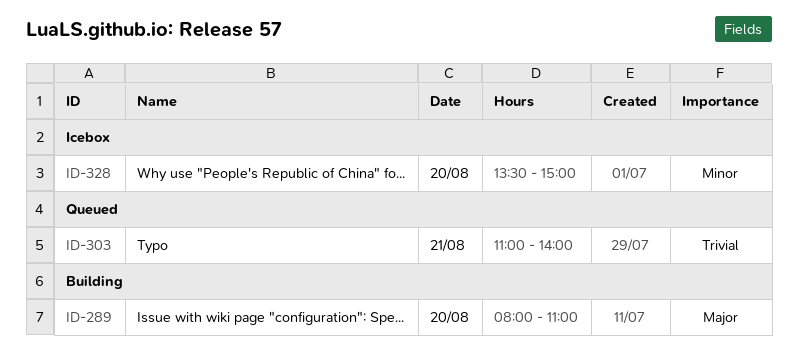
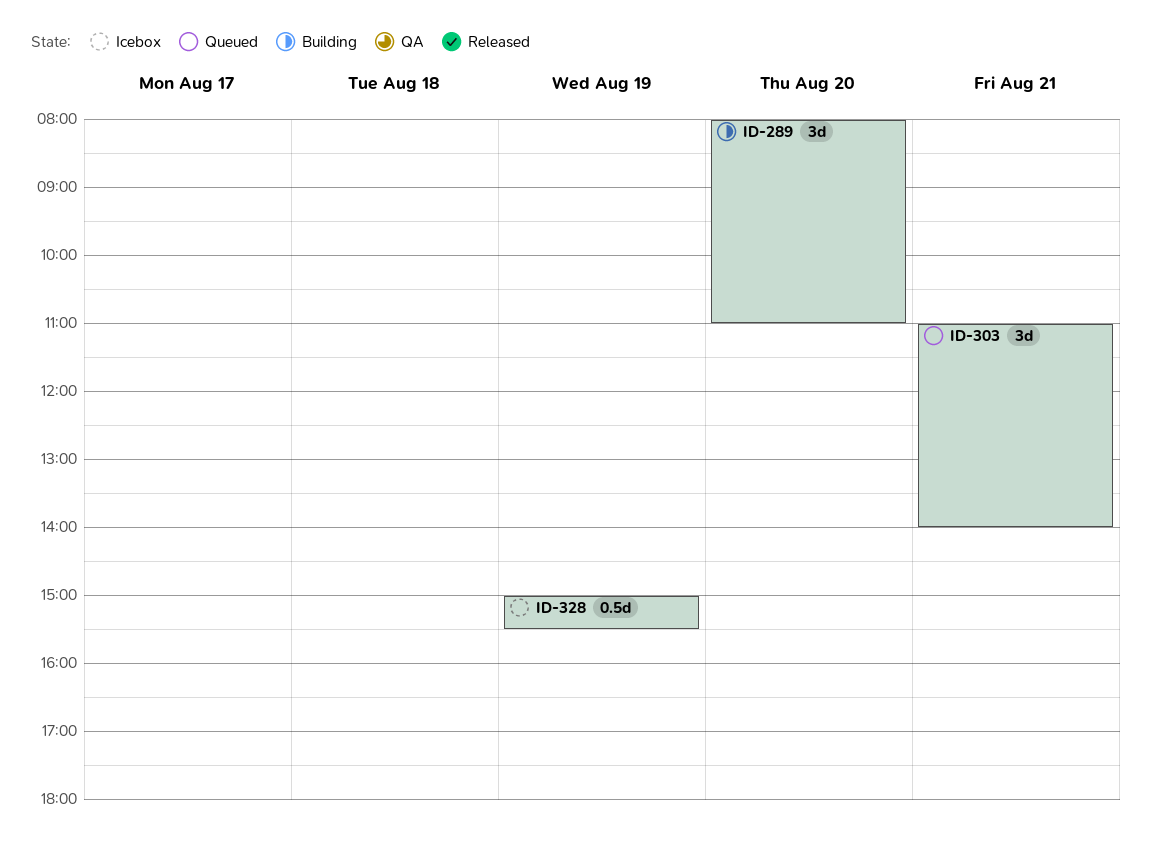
ID-328, day: Aug 20 -> Aug 19
ID-328, begins: 13:30 -> 15:00
ID-328, ends: 15:00 -> 15:30

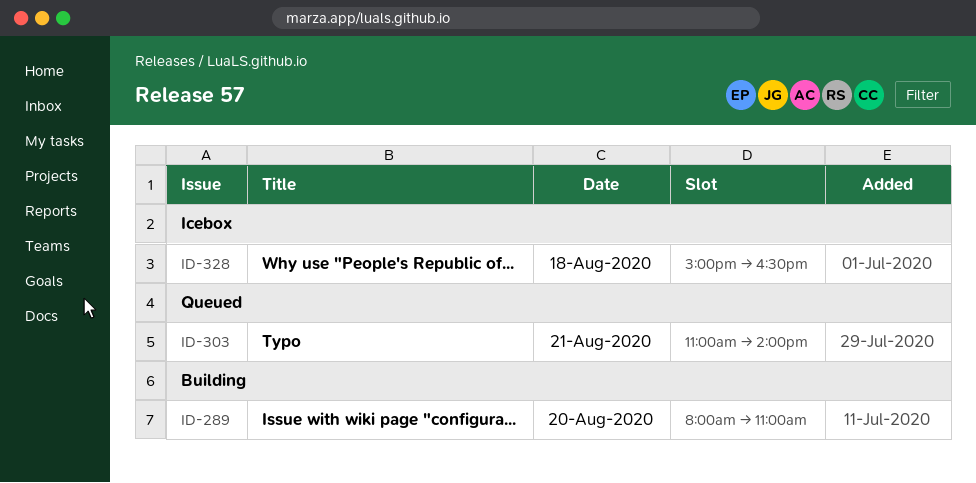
ID-328, day: Aug 19 -> Aug 18
ID-328, ends: 15:30 -> 16:30

